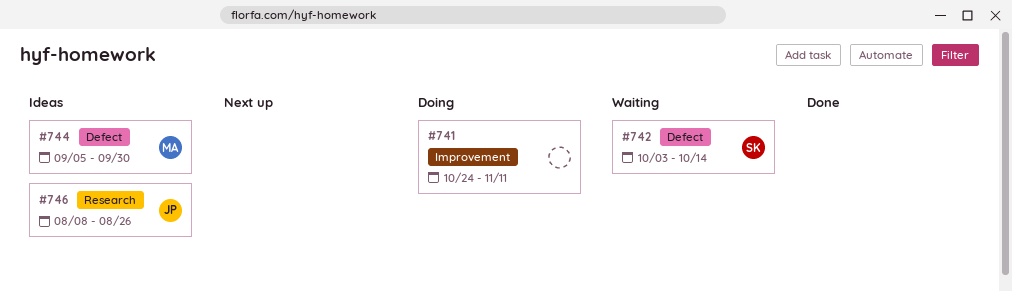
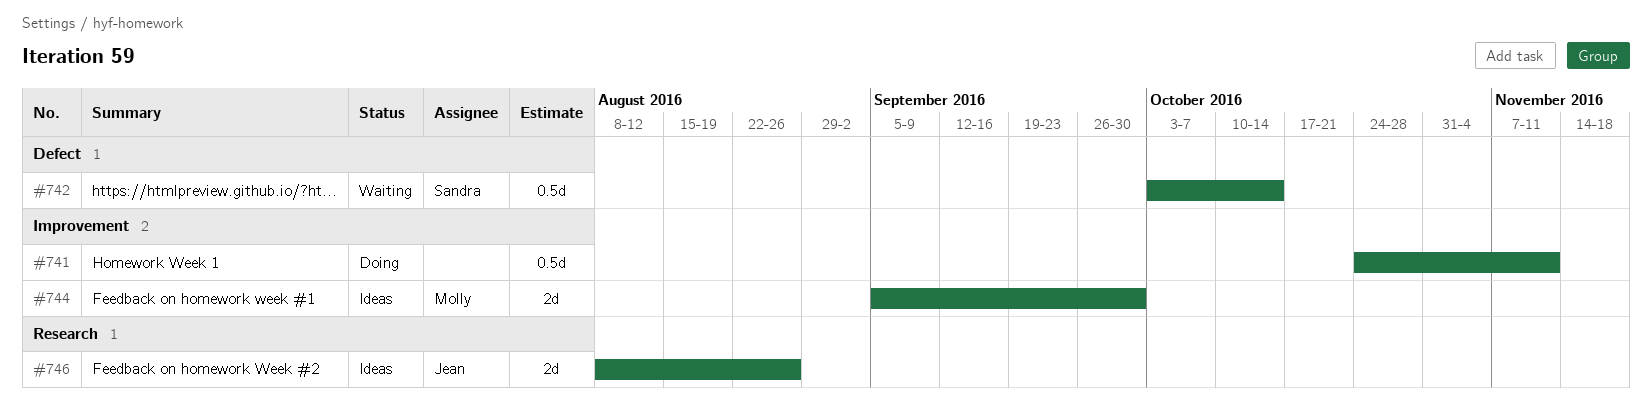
#744, label: Defect -> Improvement

